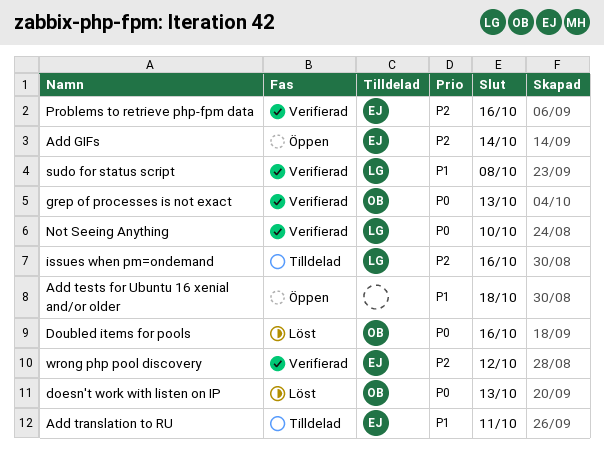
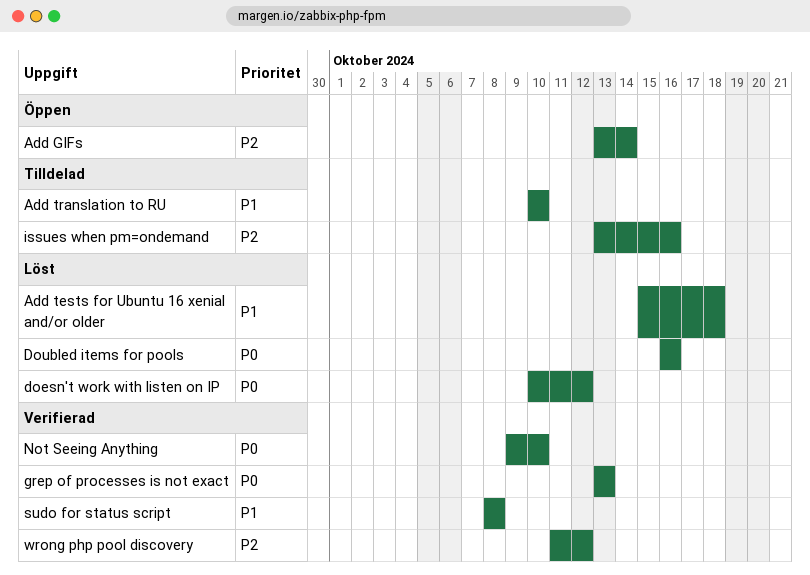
Add tests for Ubuntu 16 xenial and/or older, status: Öppen -> Löst
Add translation to RU, due: Oct 11 -> Oct 10
doesn't work with listen on IP, due: Oct 13 -> Oct 12
Problems to retrieve php-fpm data: present -> none

